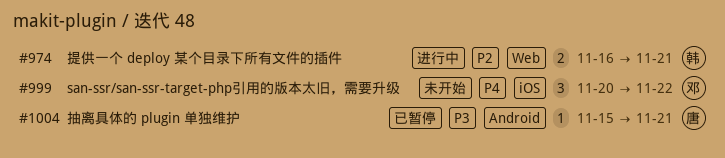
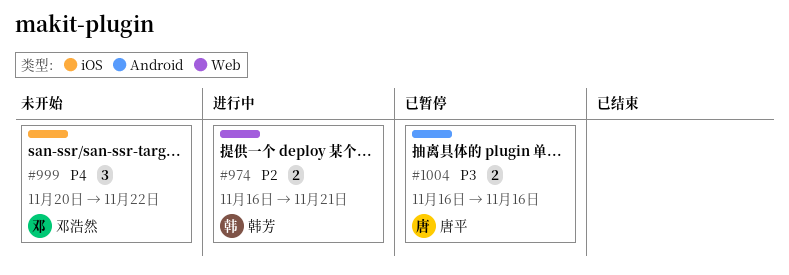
#1004, estimate: 1 -> 2
#1004, start: Nov 15 -> Nov 16
#1004, due: Nov 21 -> Nov 16

